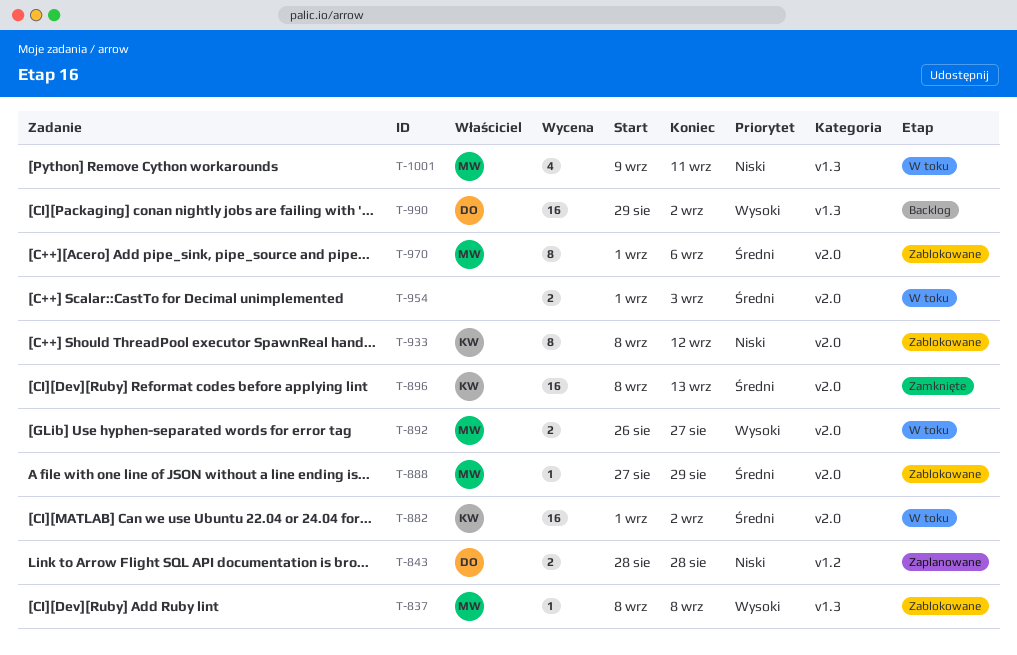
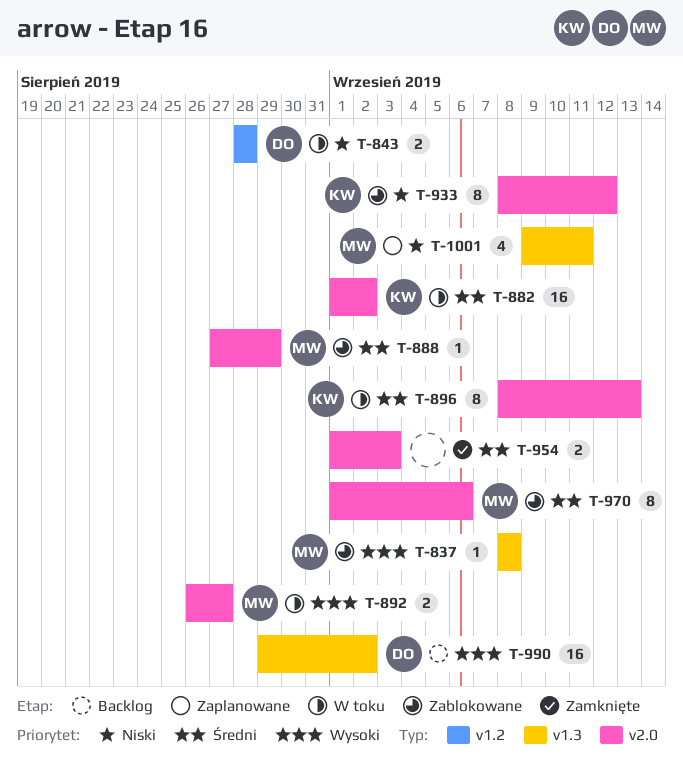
T-843, status: Zaplanowane -> W toku
T-896, status: Zamknięte -> W toku
T-896, estimate: 16 -> 8
T-954, status: W toku -> Zamknięte
T-1001, status: W toku -> Zaplanowane

